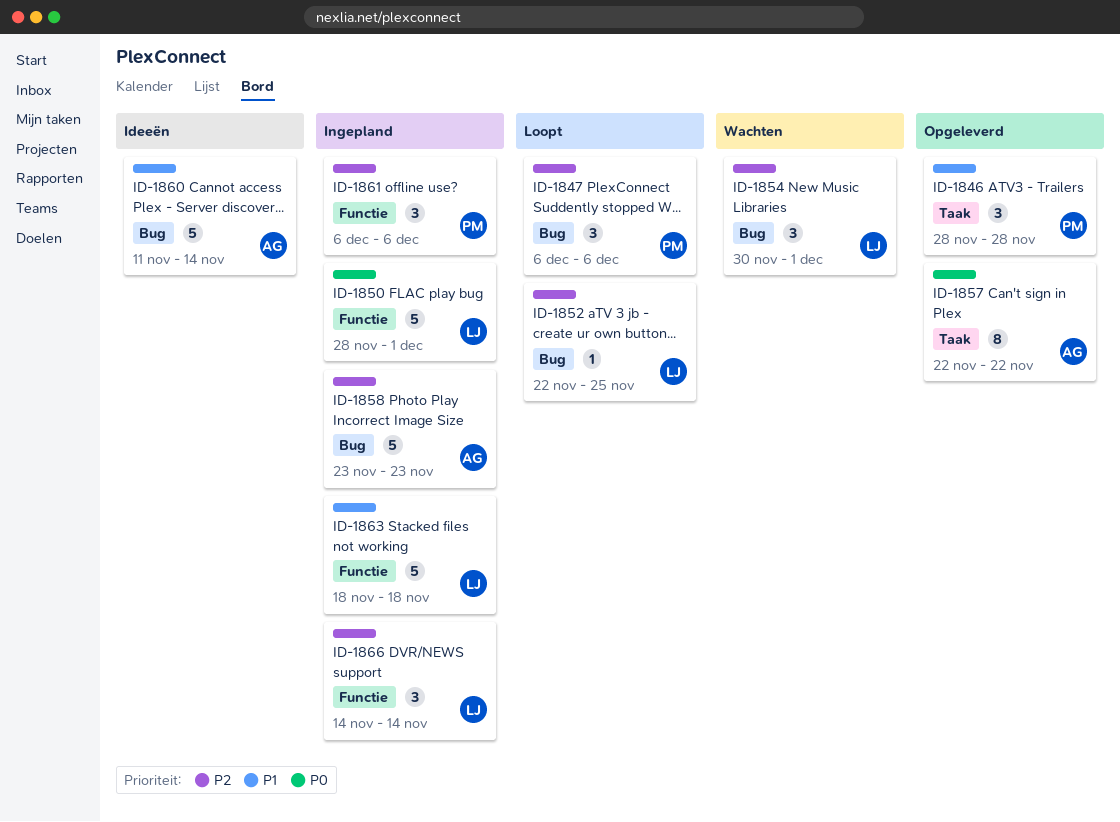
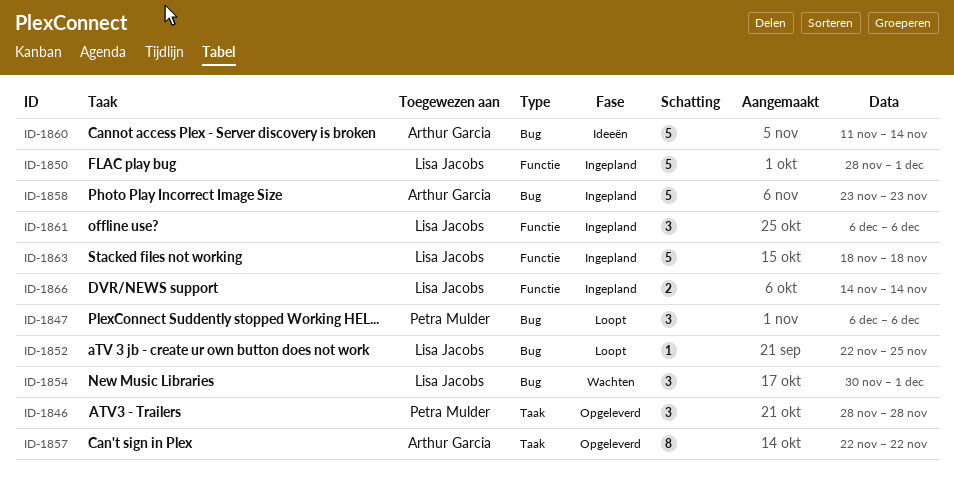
ID-1861, owner: Petra Mulder -> Lisa Jacobs
ID-1866, estimate: 3 -> 2

